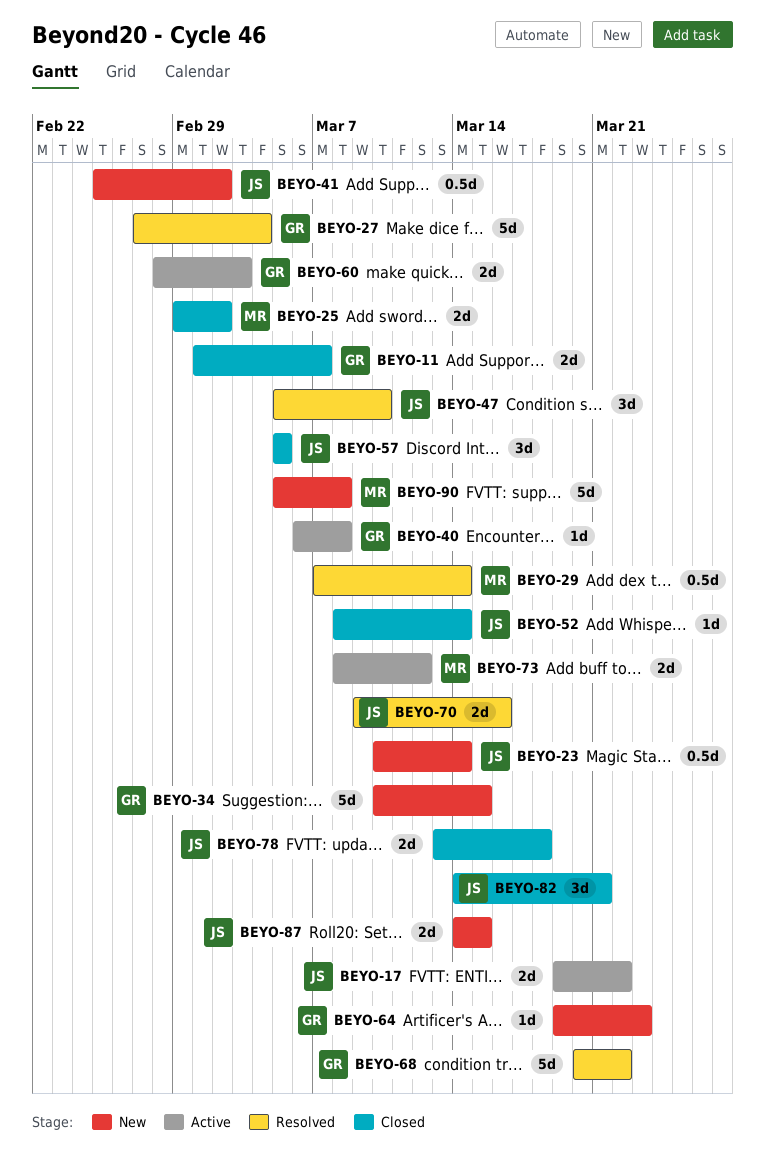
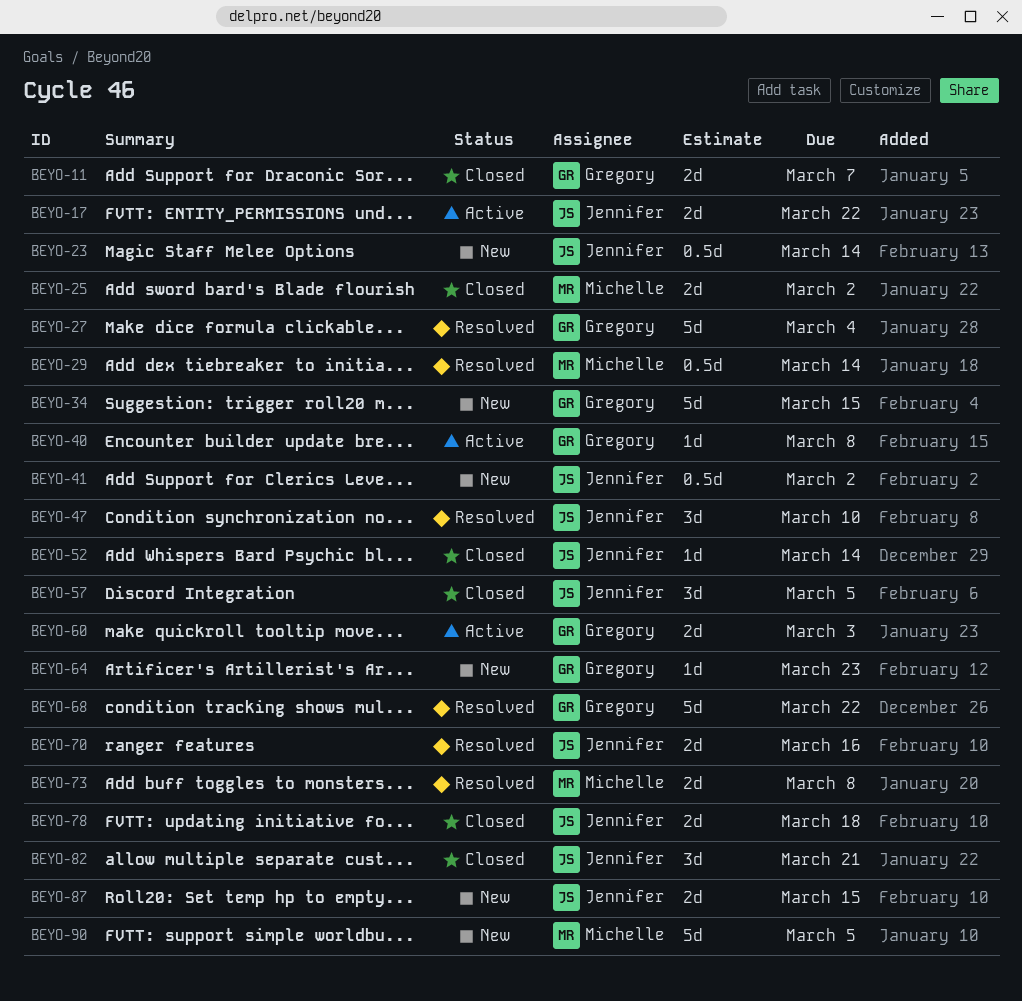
BEYO-73, status: Active -> Resolved
BEYO-73, due: Mar 12 -> Mar 8
BEYO-90, due: Mar 8 -> Mar 5

